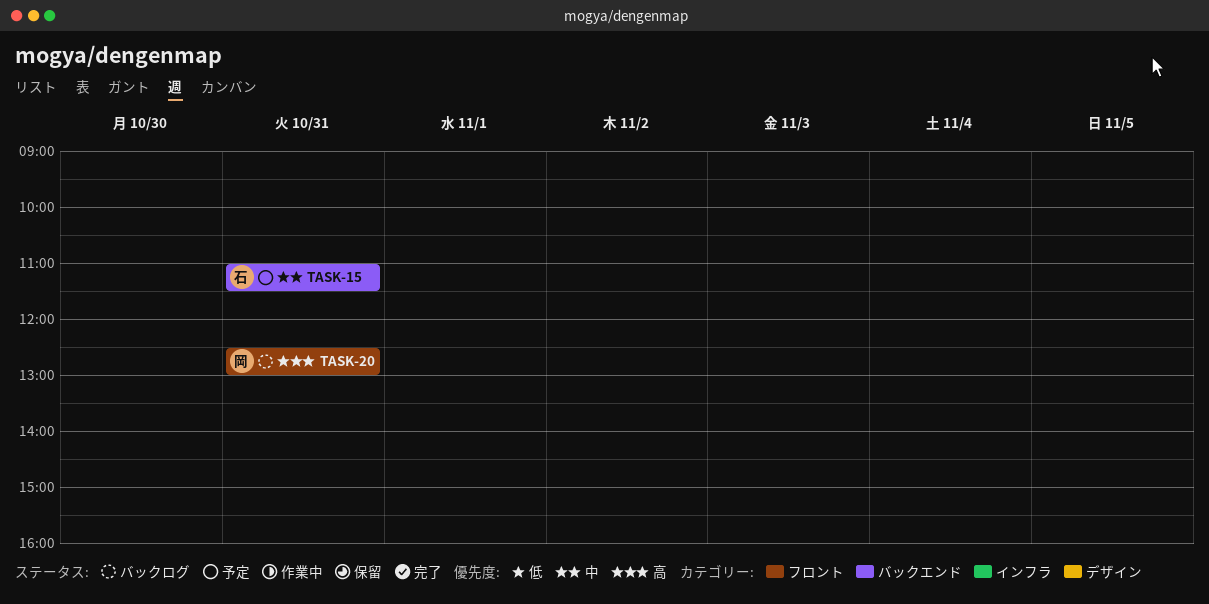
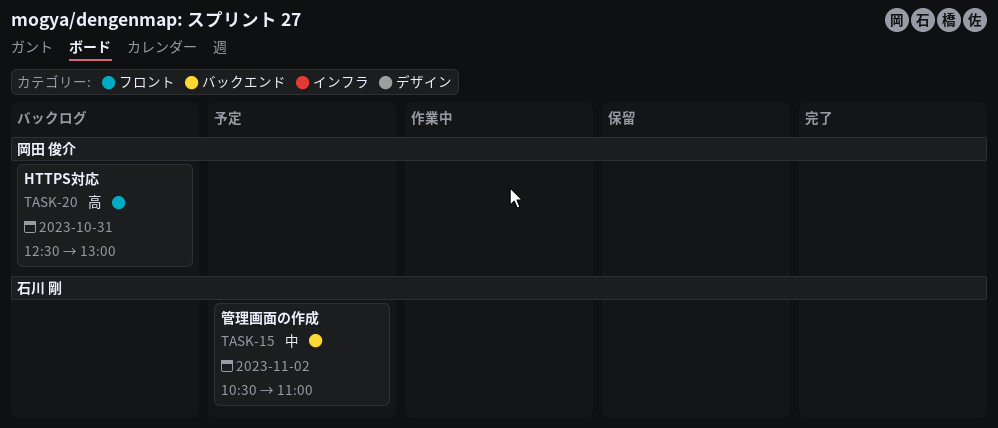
TASK-15, day: Oct 31 -> Nov 2
TASK-15, begins: 11:00 -> 10:30
TASK-15, ends: 11:30 -> 11:00

